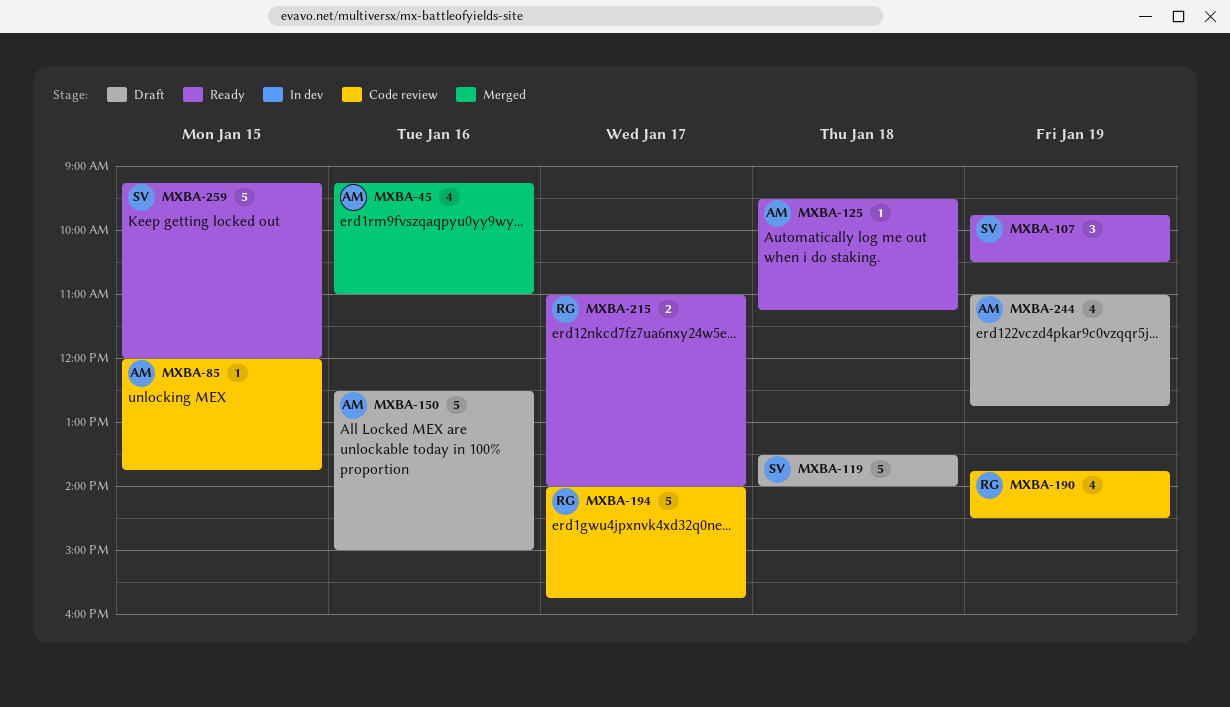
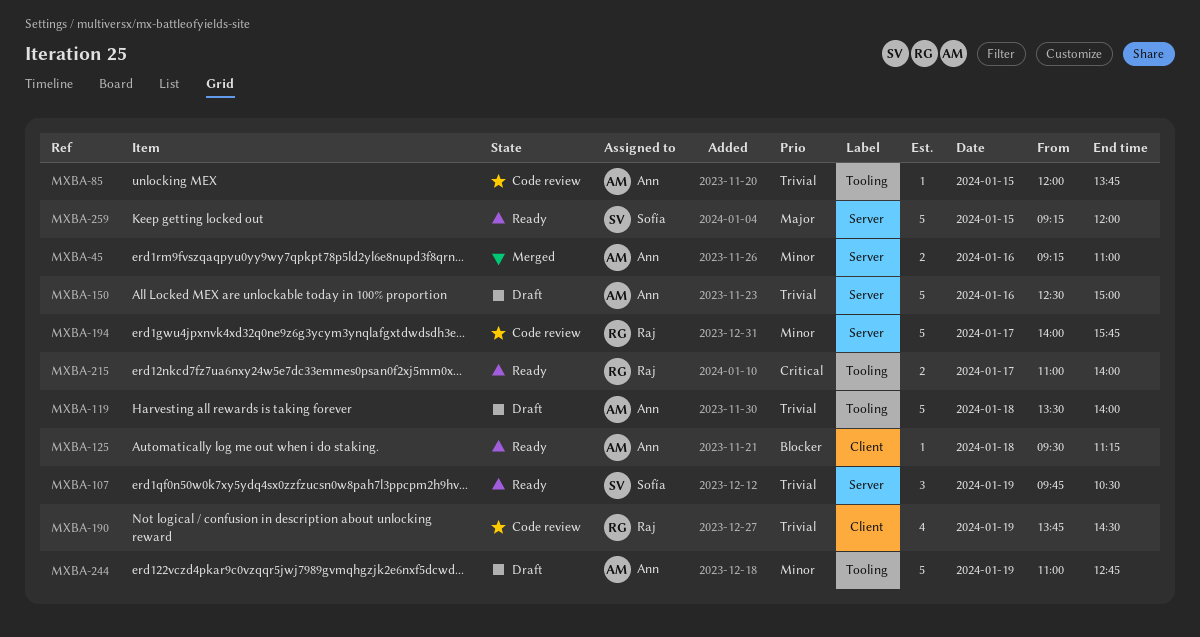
MXBA-45, estimate: 4 -> 2
MXBA-119, owner: Sofía -> Ann
MXBA-244, estimate: 4 -> 5

